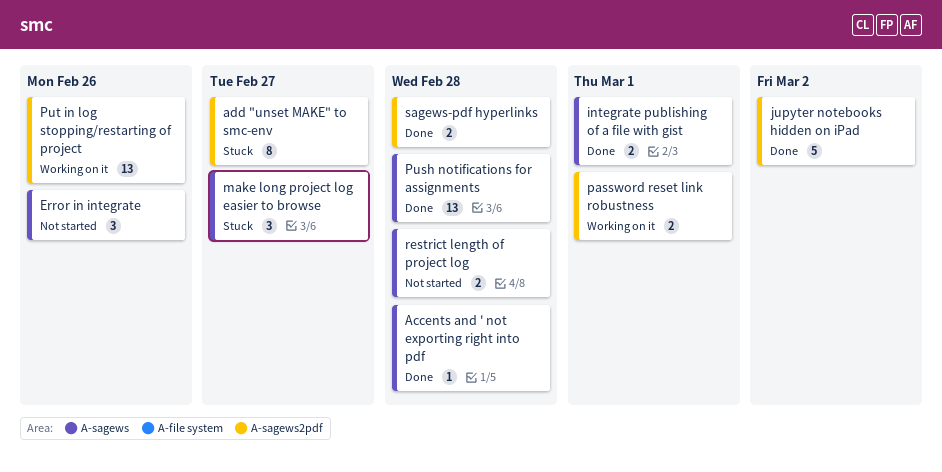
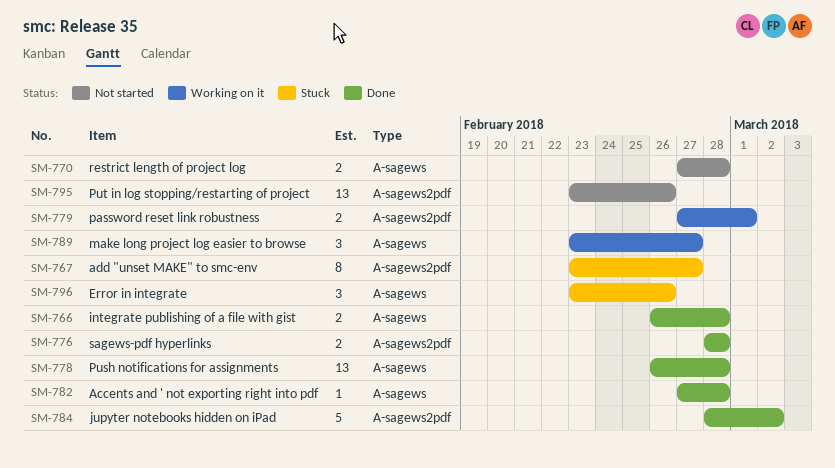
Error in integrate, status: Not started -> Stuck
integrate publishing of a file with gist, due: Mar 1 -> Feb 28
make long project log easier to browse, status: Stuck -> Working on it
Put in log stopping/restarting of project, status: Working on it -> Not started

